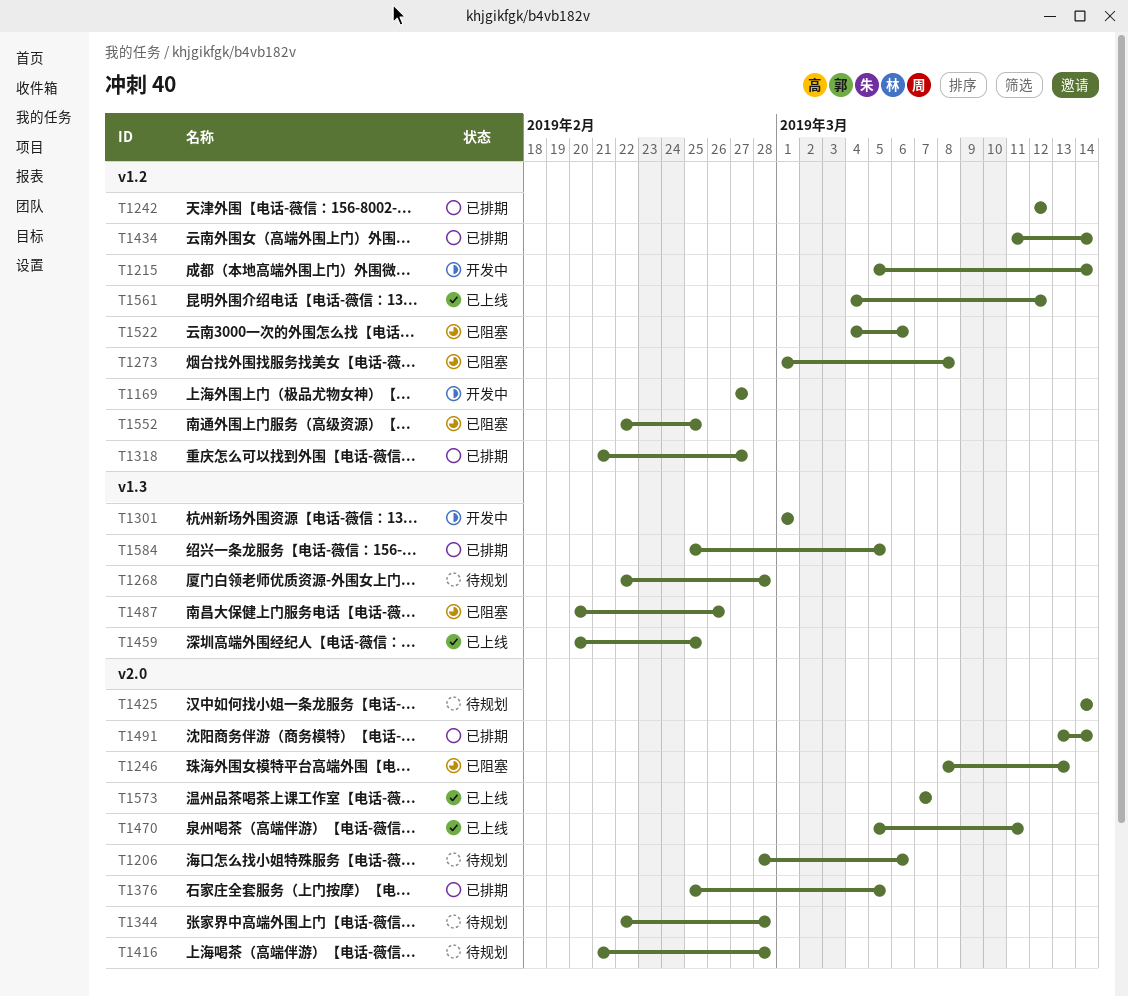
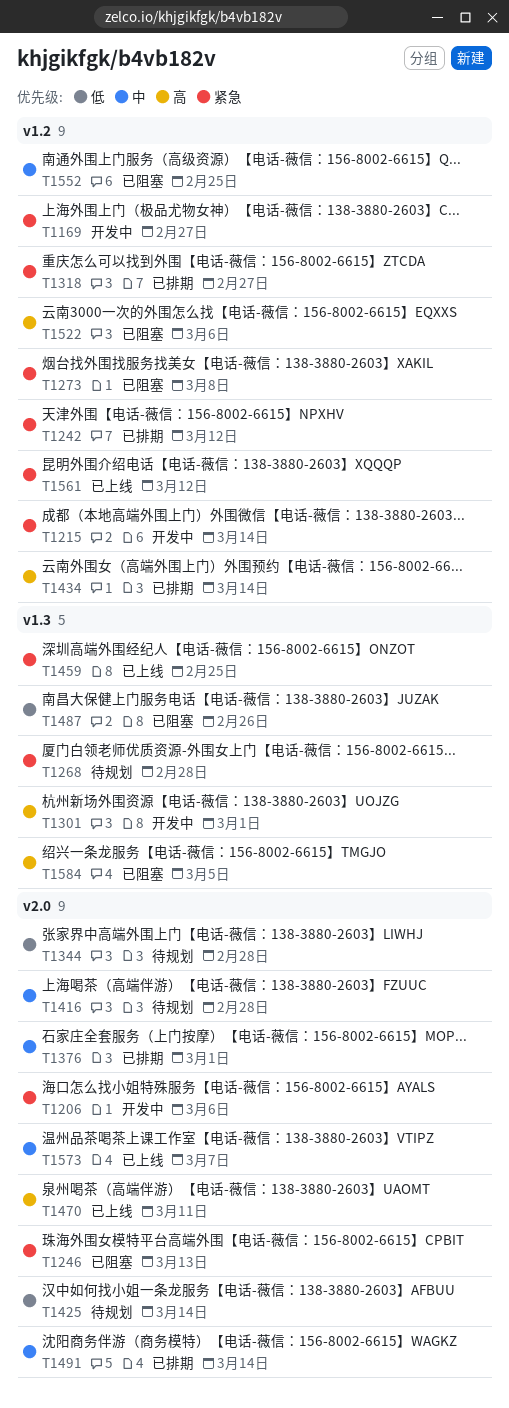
T1206, status: 待规划 -> 开发中
T1376, due: Mar 5 -> Mar 1
T1584, status: 已排期 -> 已阻塞

